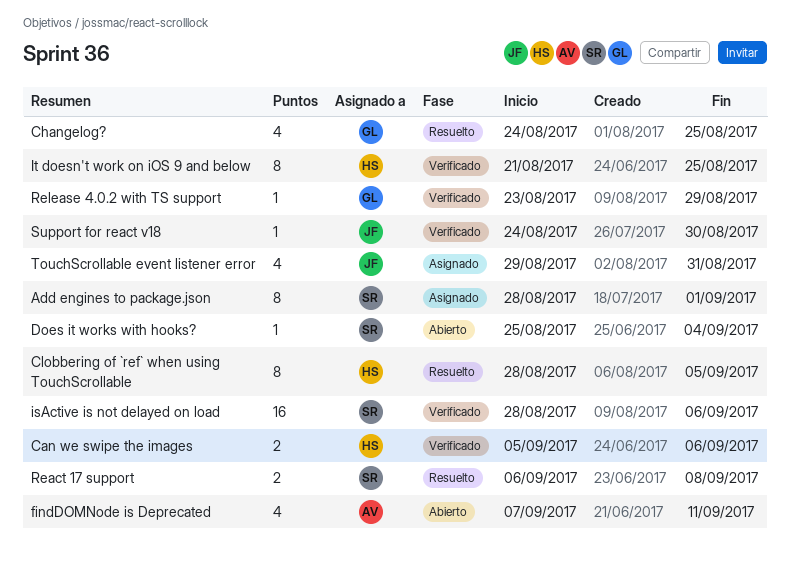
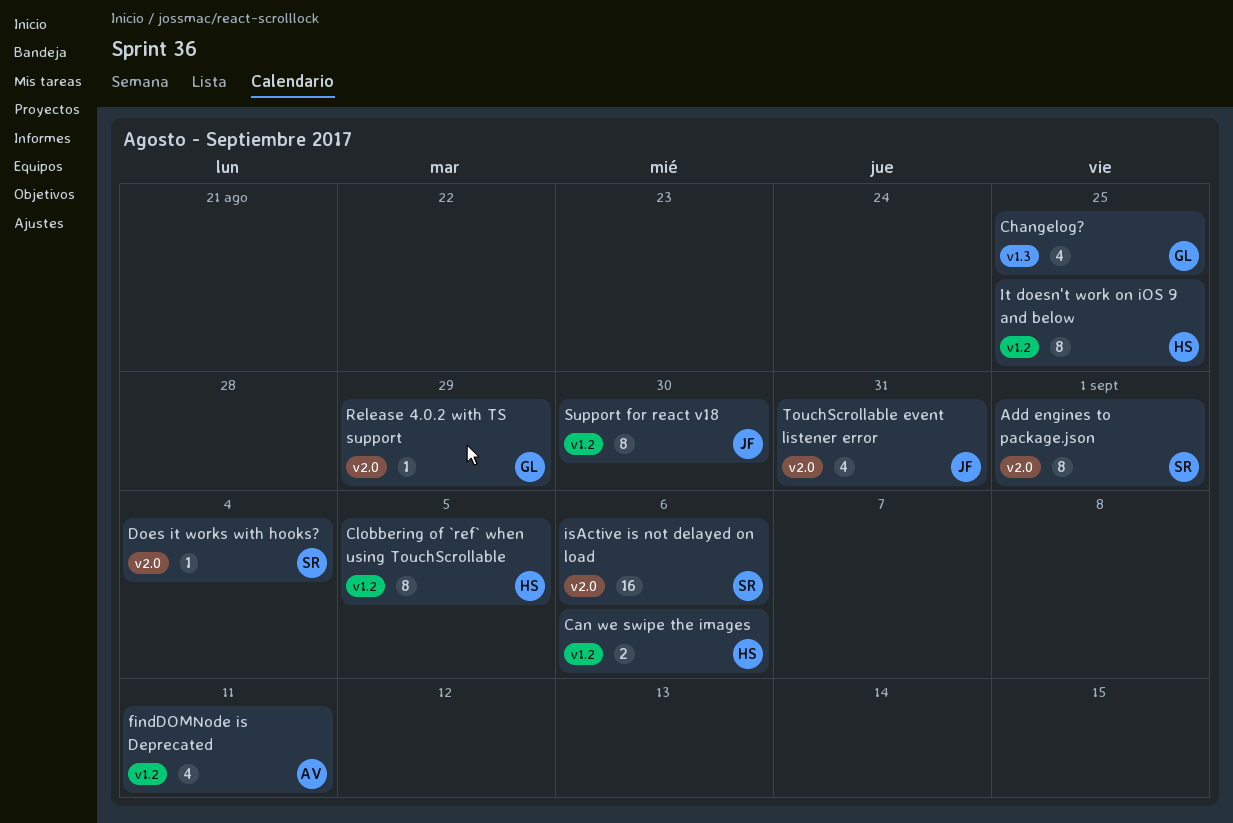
React 17 support: present -> none
Support for react v18, estimate: 1 -> 8

